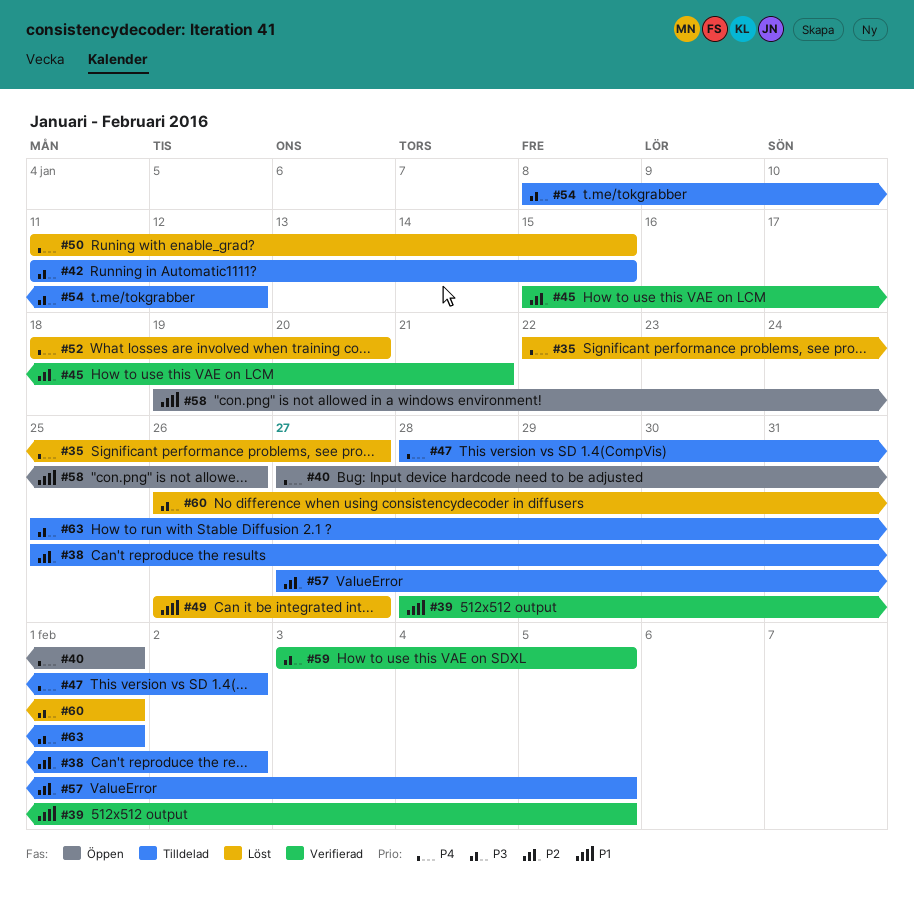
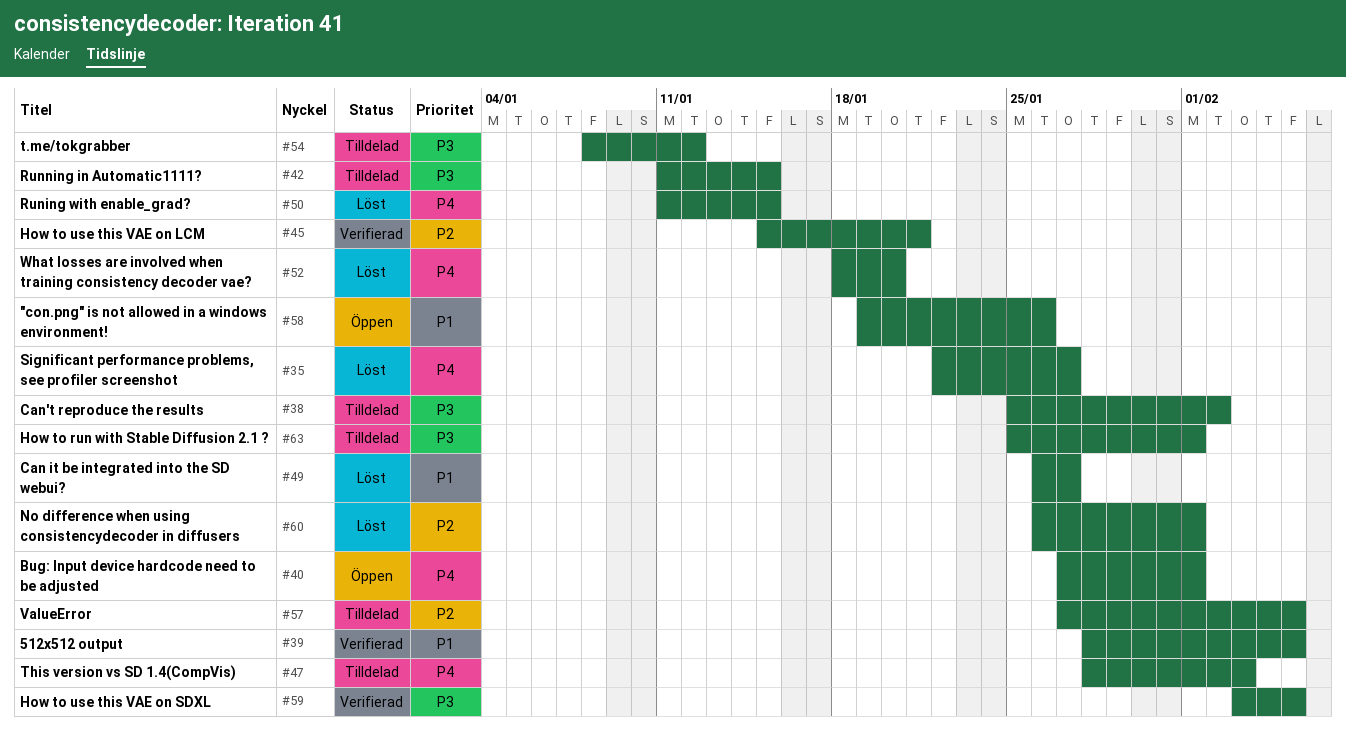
#38, priority: P2 -> P3
#47, due: Feb 2 -> Feb 3
#60, priority: P3 -> P2

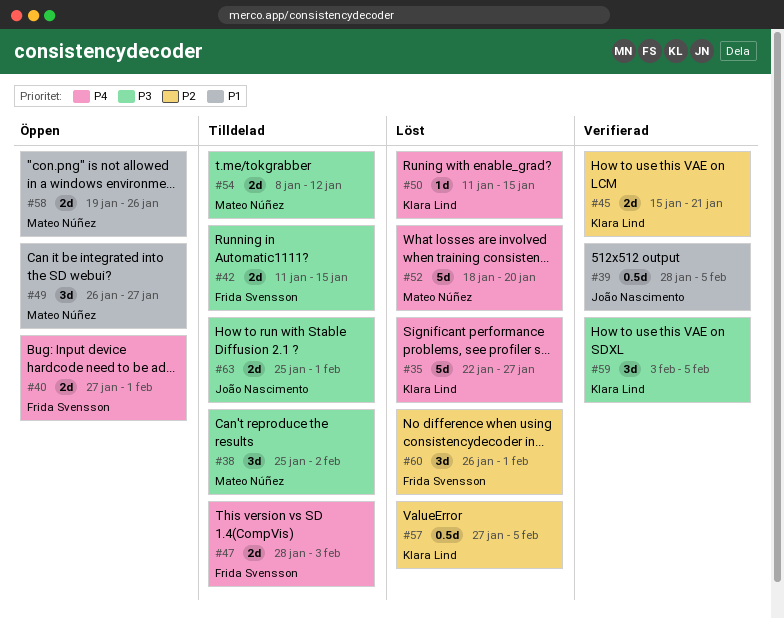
#49, status: Löst -> Öppen
#57, status: Tilldelad -> Löst

